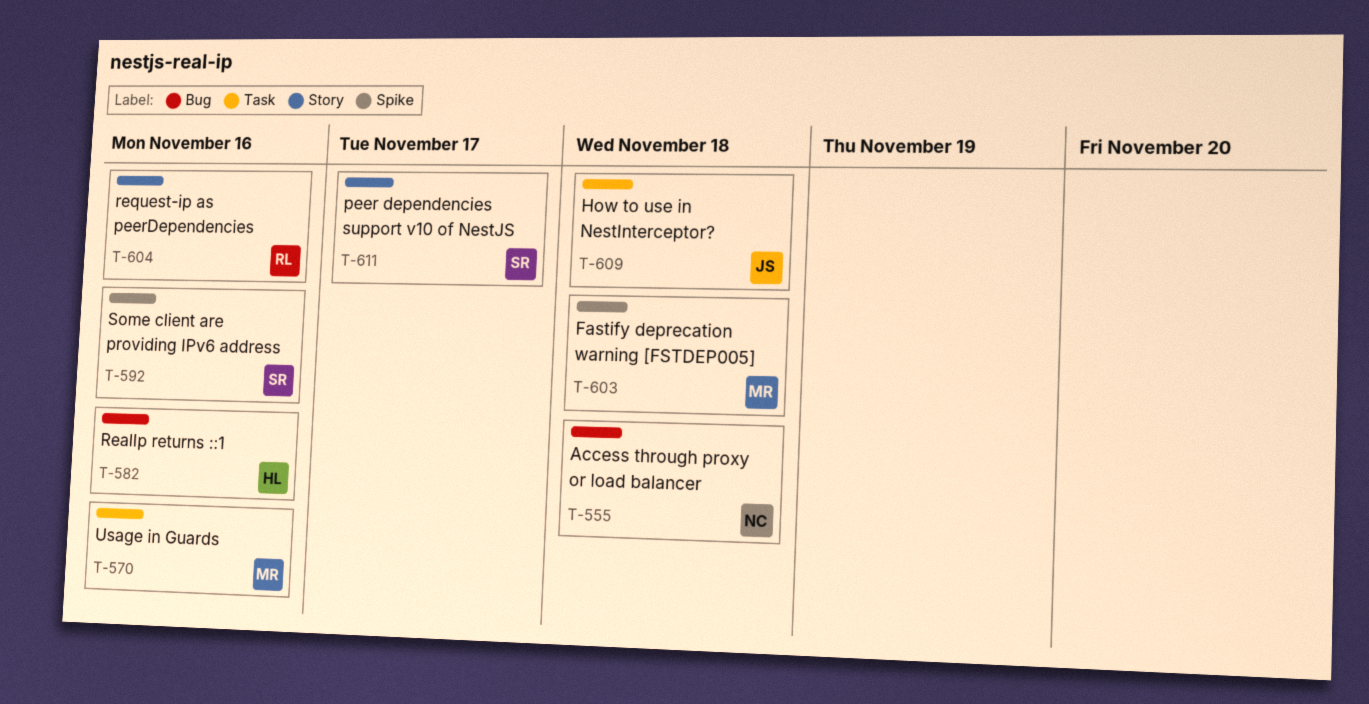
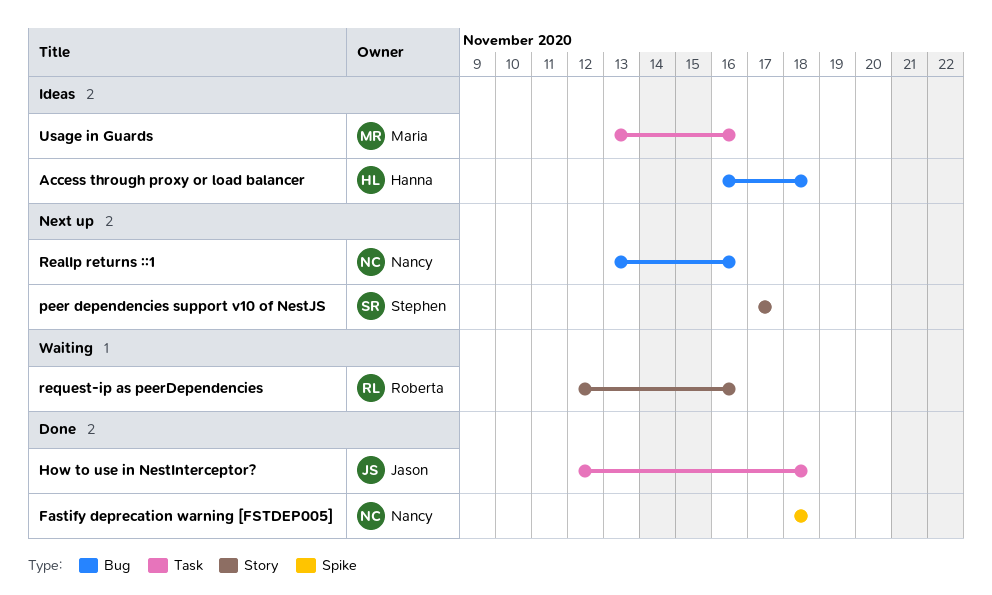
Access through proxy or load balancer, owner: Nancy -> Hanna
Fastify deprecation warning [FSTDEP005], owner: Maria -> Nancy
RealIp returns ::1, owner: Hanna -> Nancy
Some client are providing IPv6 address: present -> none

